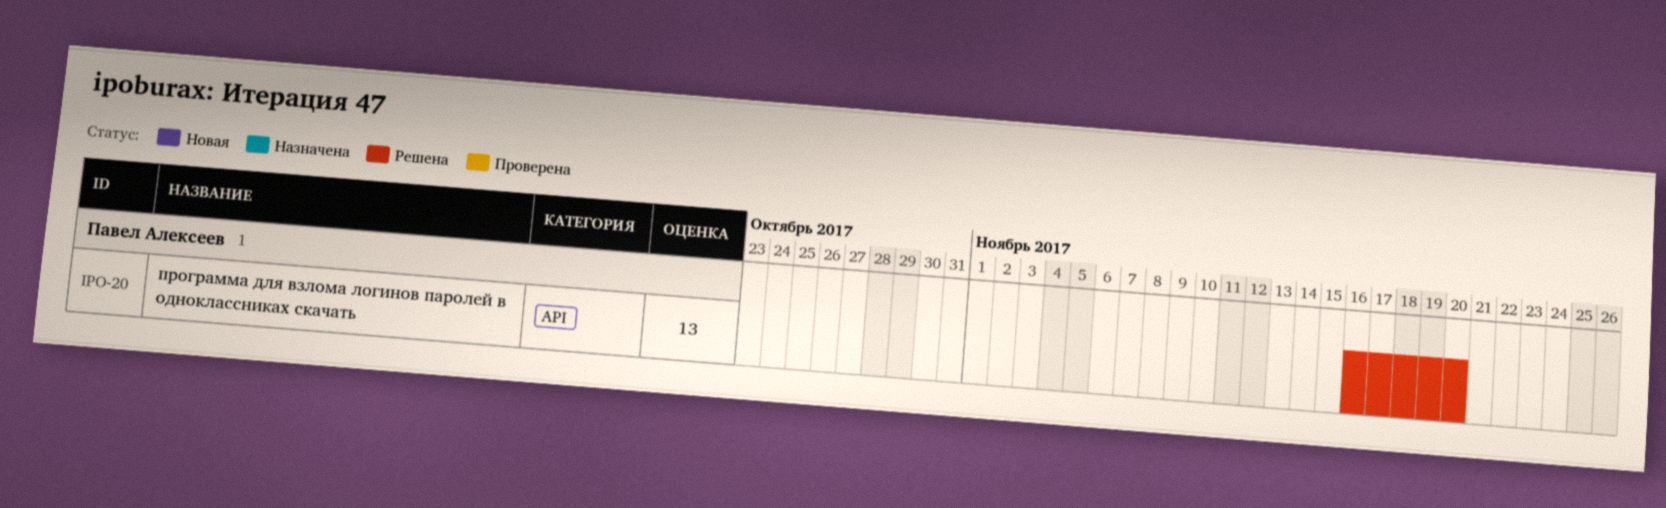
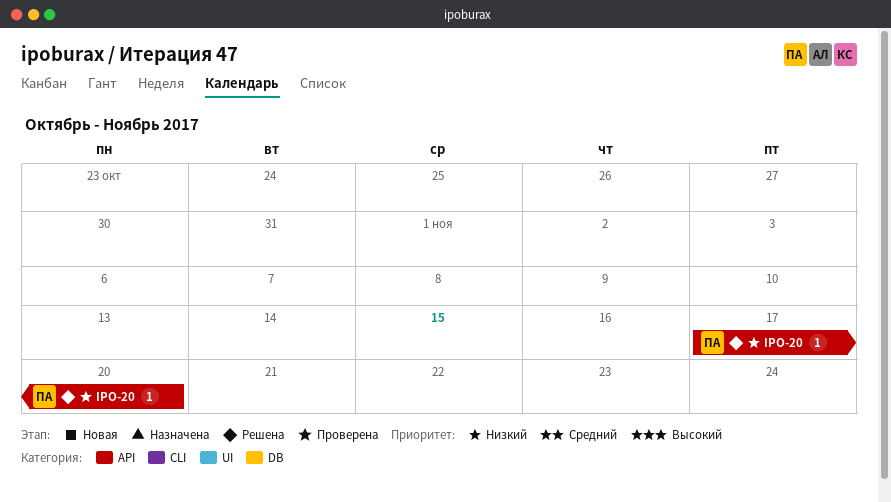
IPO-20, estimate: 13 -> 1
IPO-20, start: Nov 16 -> Nov 17

